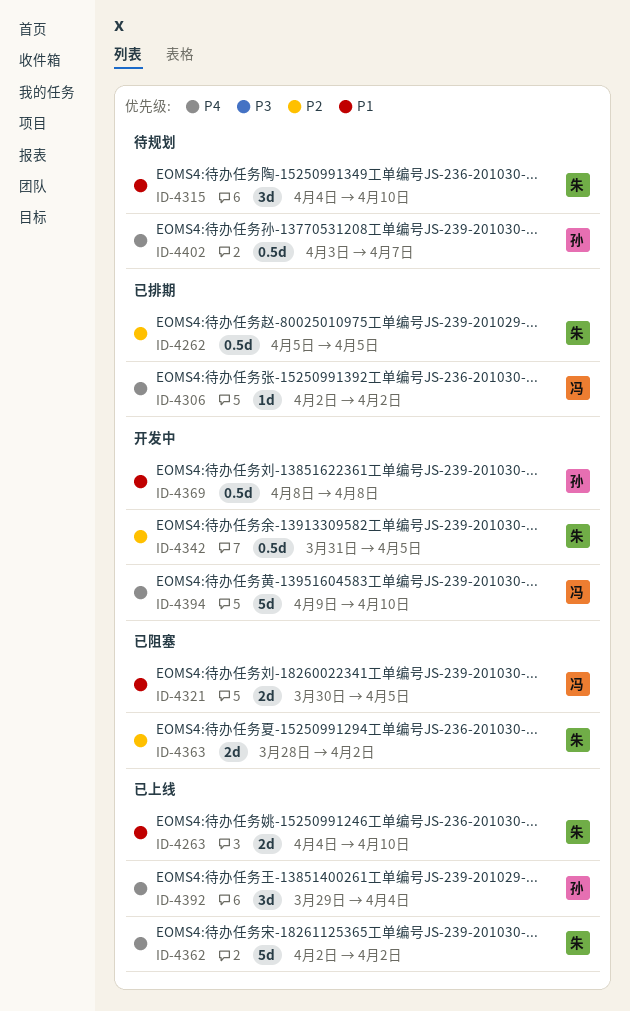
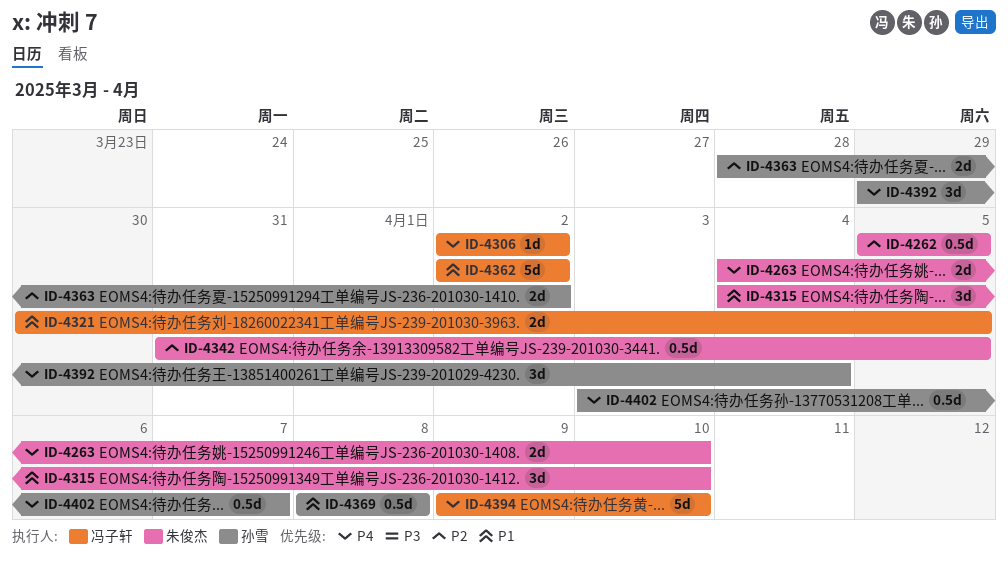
ID-4263, priority: P1 -> P4
ID-4362, owner: 朱俊杰 -> 冯子轩
ID-4362, priority: P4 -> P1
ID-4363, owner: 朱俊杰 -> 孙雪

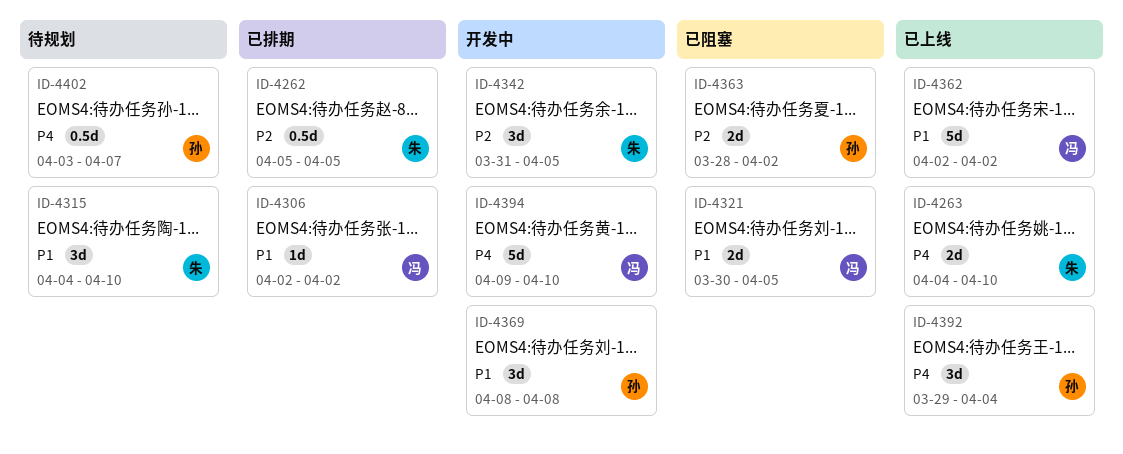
ID-4306, priority: P4 -> P1
ID-4342, estimate: 0.5d -> 3d
ID-4369, estimate: 0.5d -> 3d

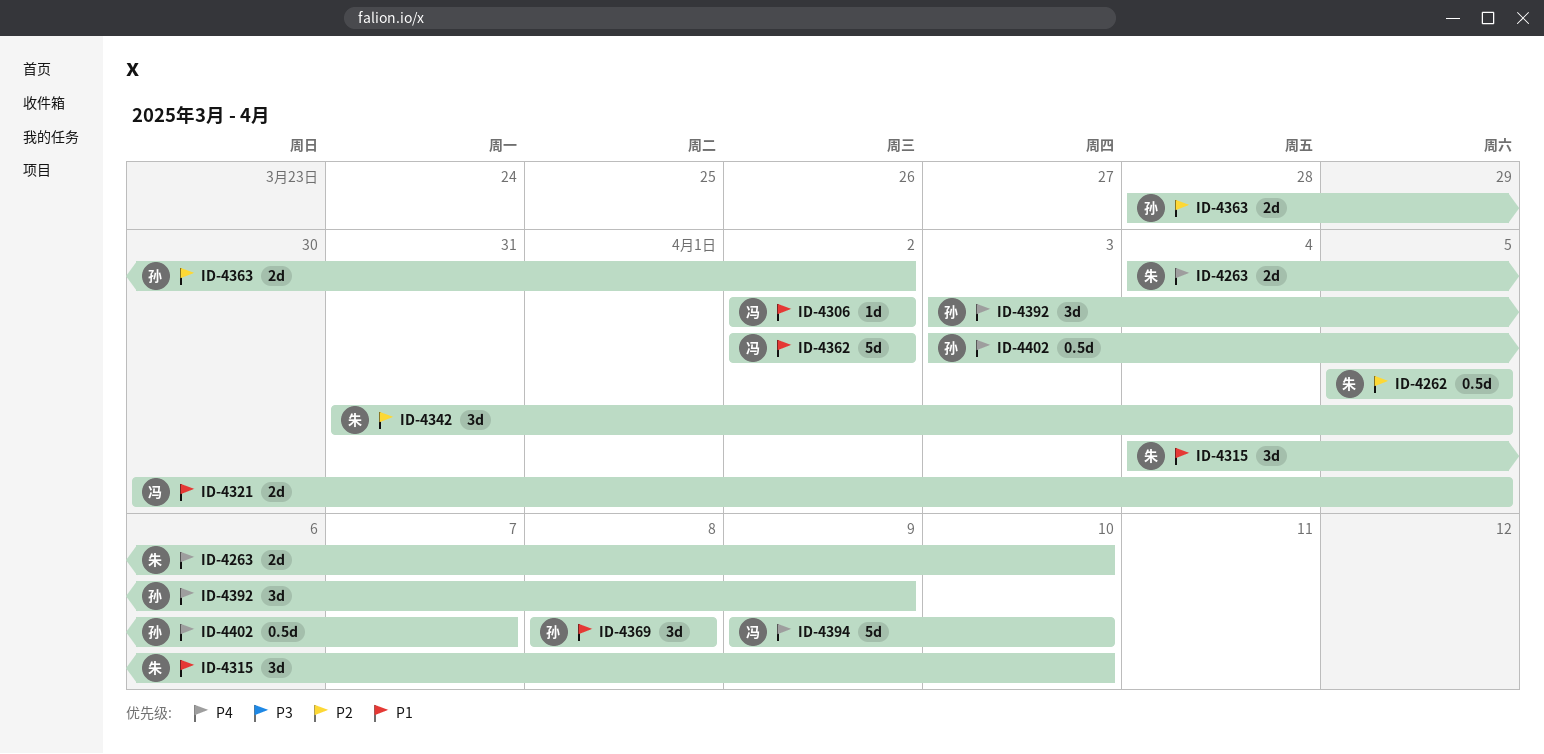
ID-4392, start: Mar 29 -> Apr 3
ID-4392, due: Apr 4 -> Apr 9

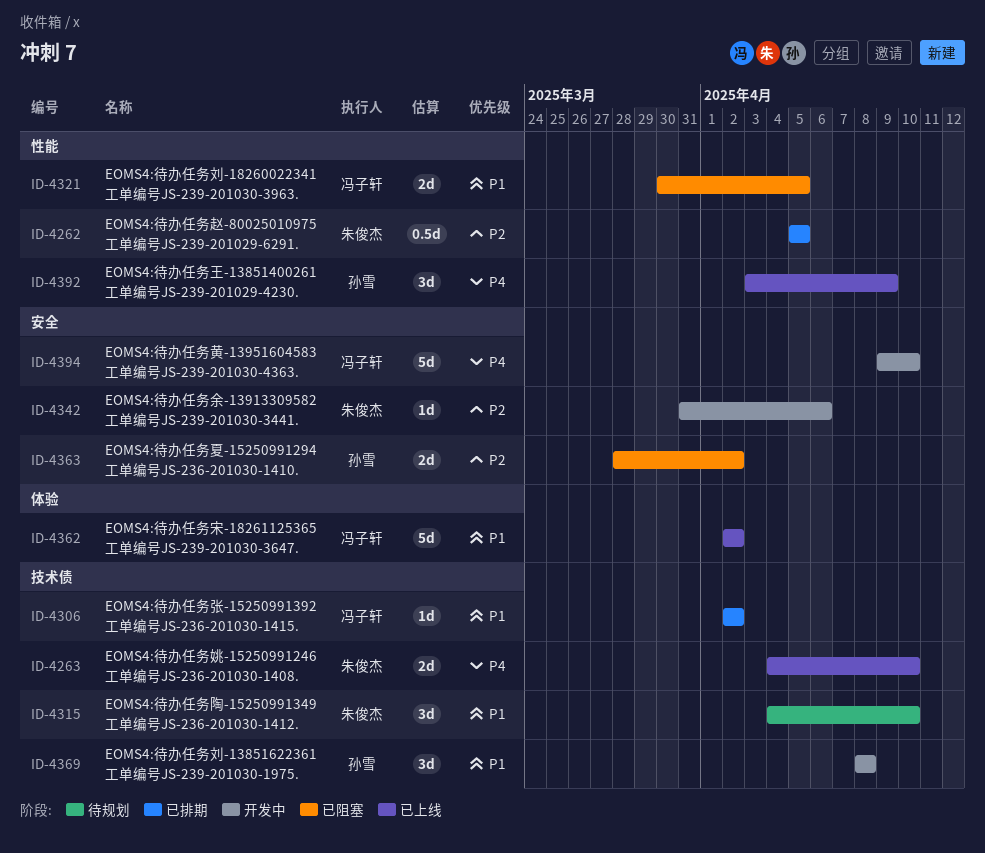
ID-4342, estimate: 3d -> 1d
ID-4342, due: Apr 5 -> Apr 6
ID-4402: present -> none

